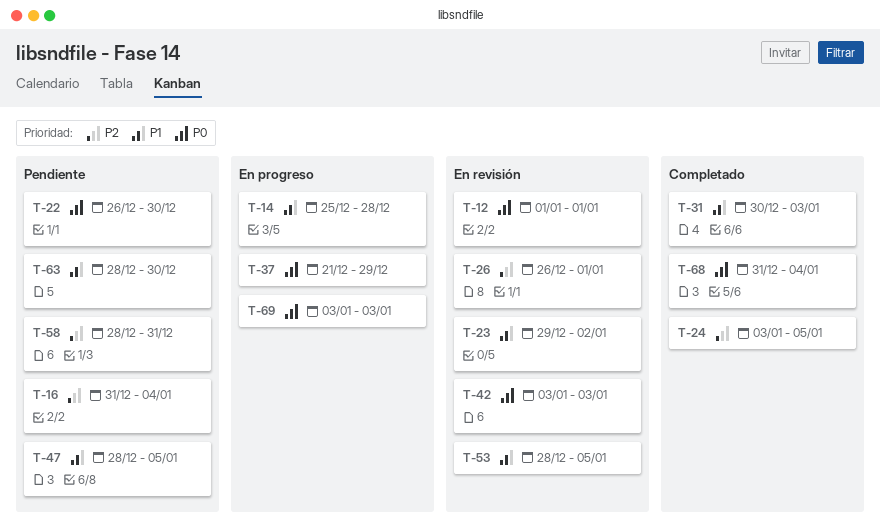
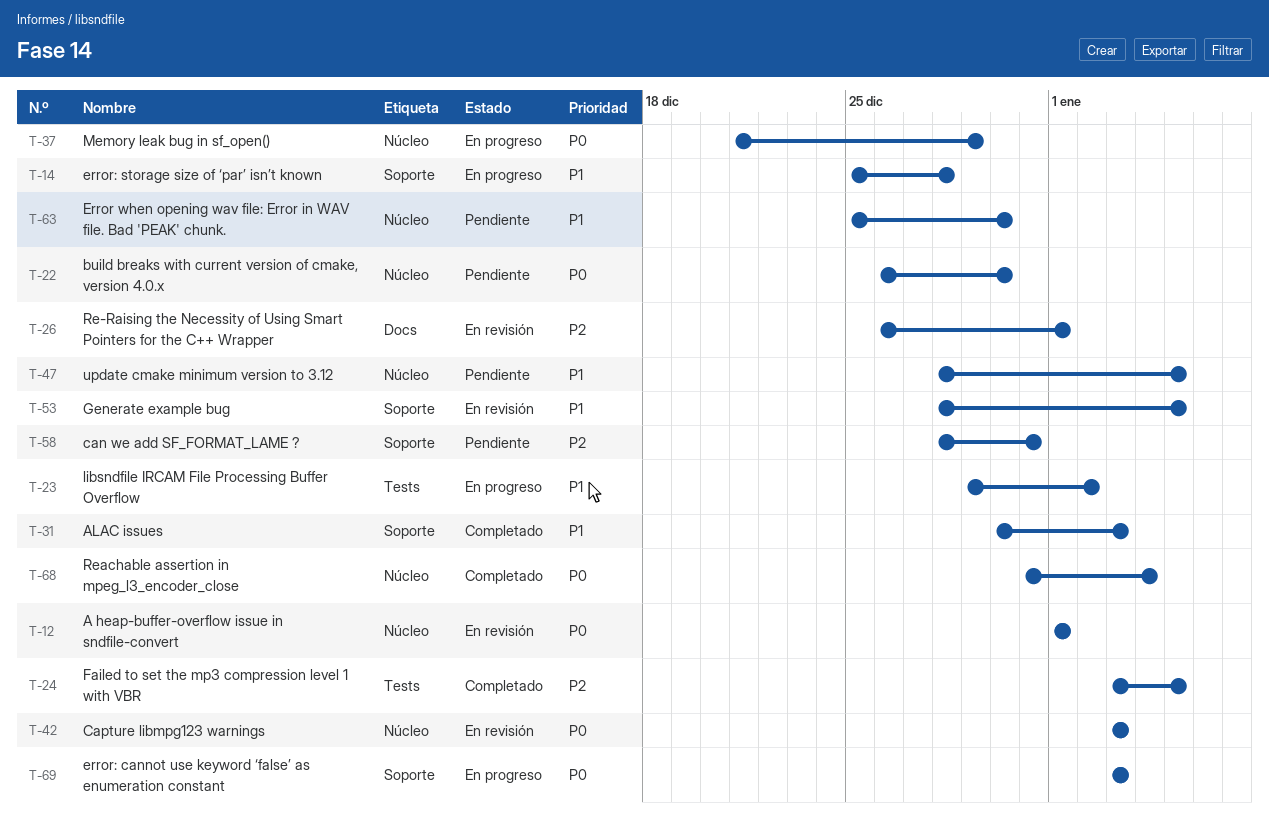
T-16: present -> none
T-23, status: En revisión -> En progreso
T-63, start: Dec 28 -> Dec 25

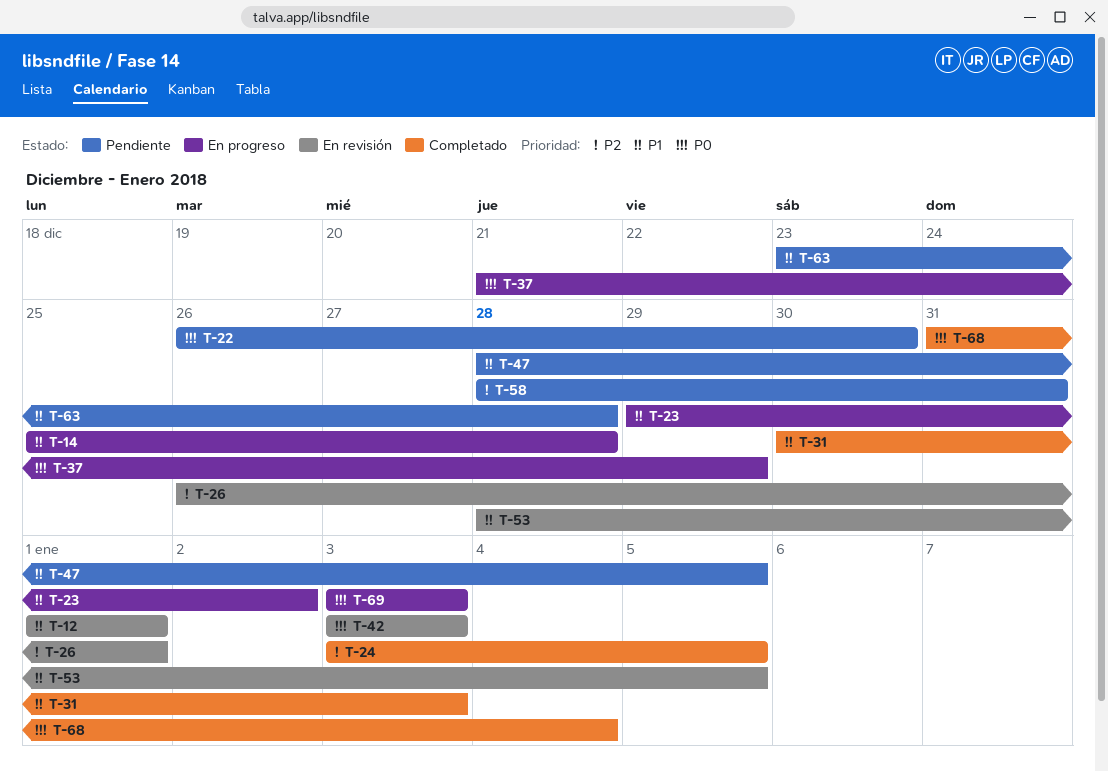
T-12, priority: P0 -> P1
T-63, start: Dec 25 -> Dec 23
T-63, due: Dec 30 -> Dec 28

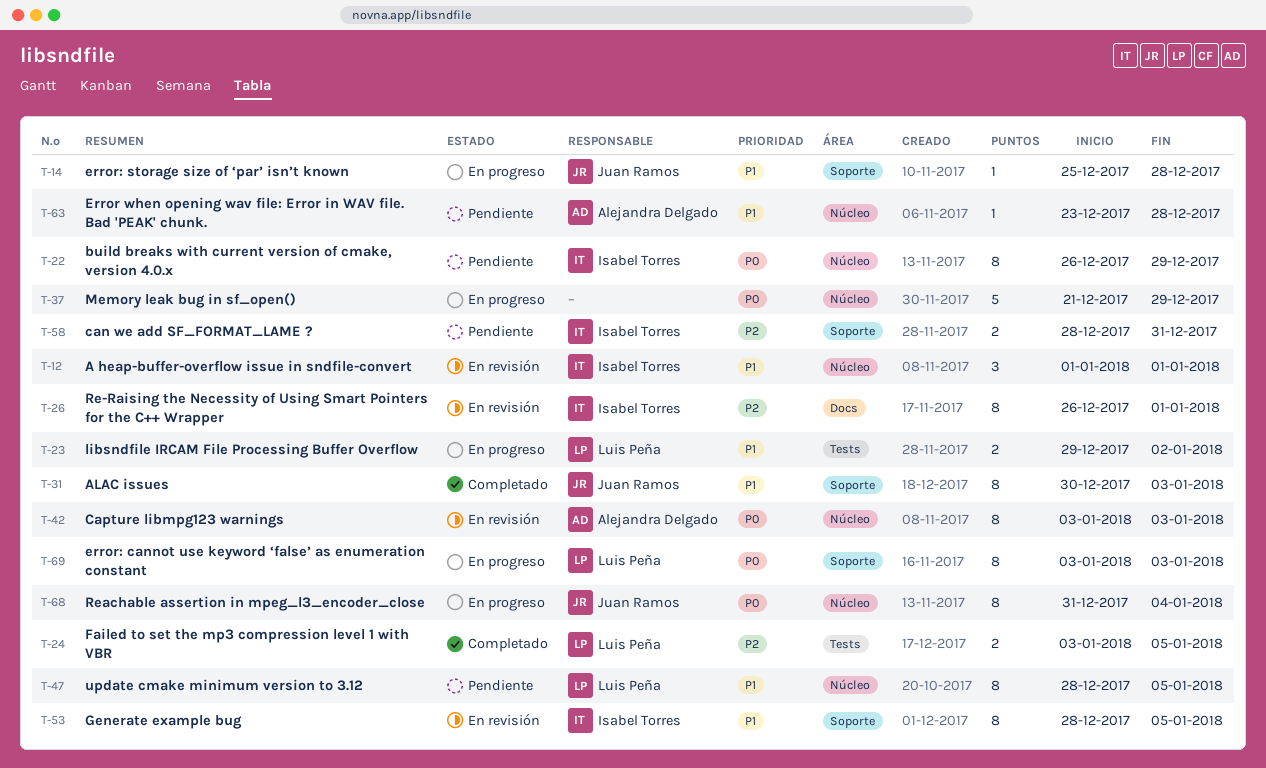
T-22, due: Dec 30 -> Dec 29
T-68, status: Completado -> En progreso

